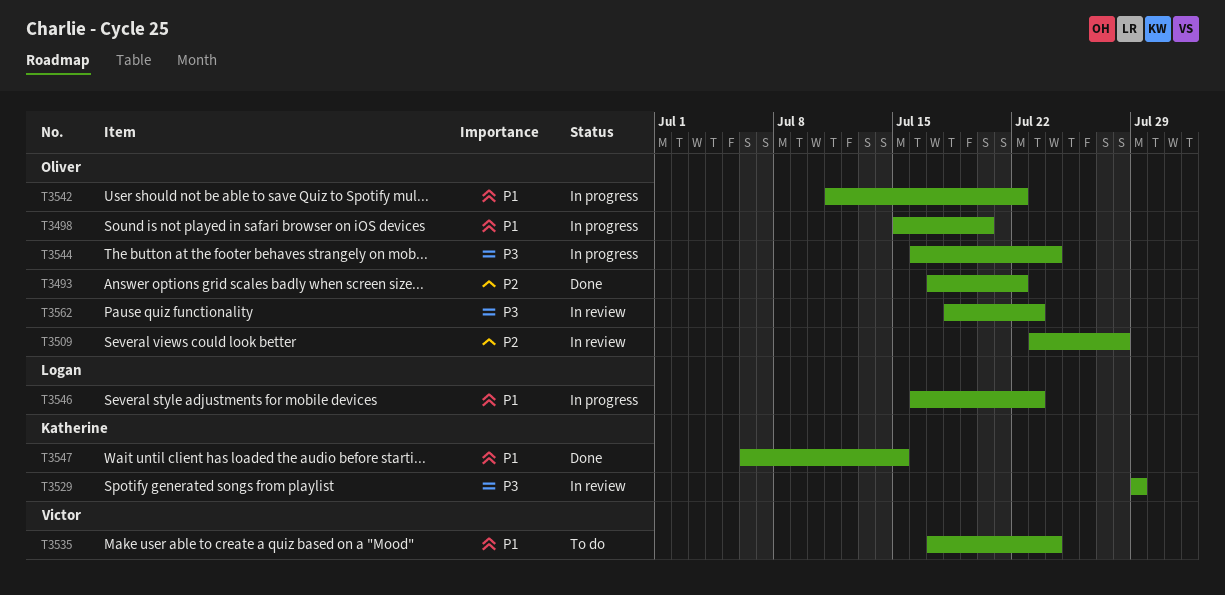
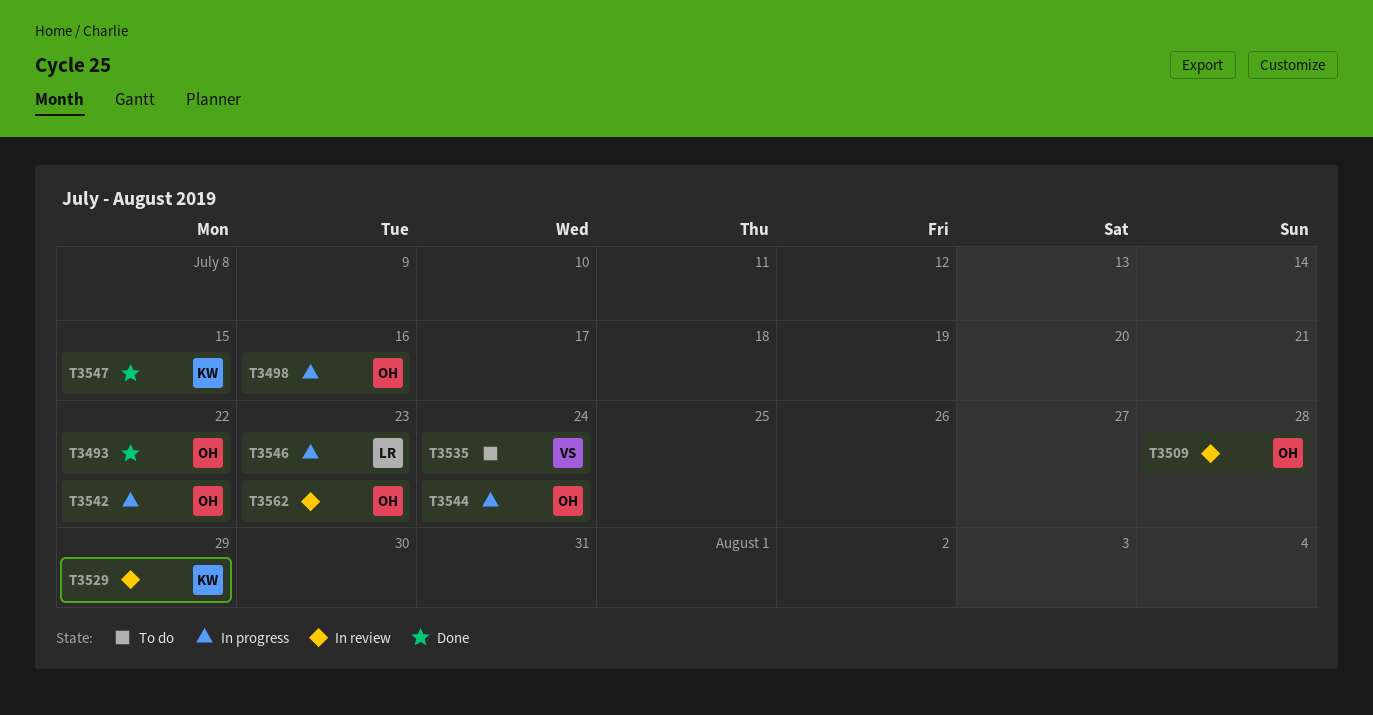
T3498, due: Jul 20 -> Jul 16

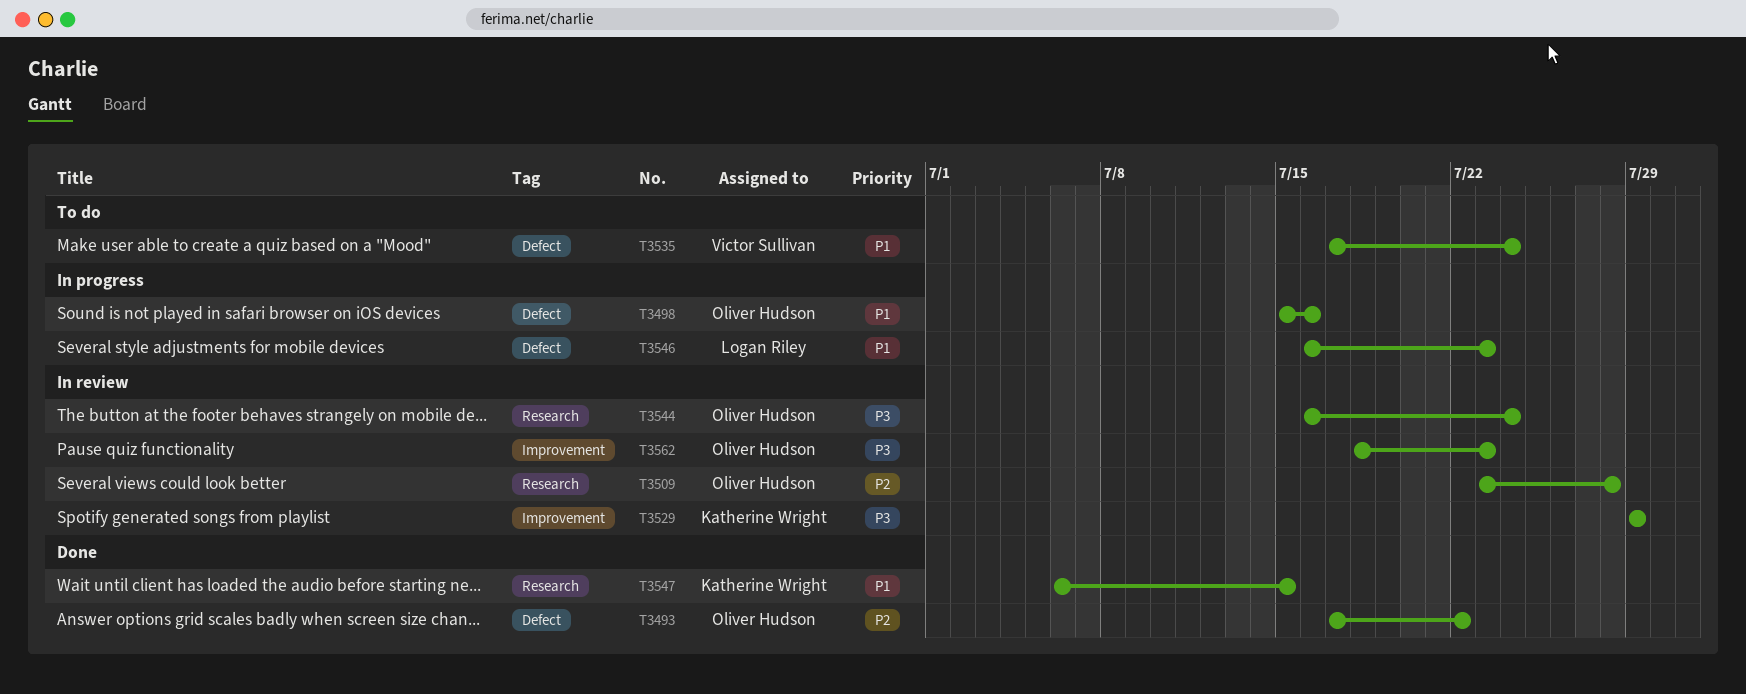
T3542: present -> none
T3544, status: In progress -> In review

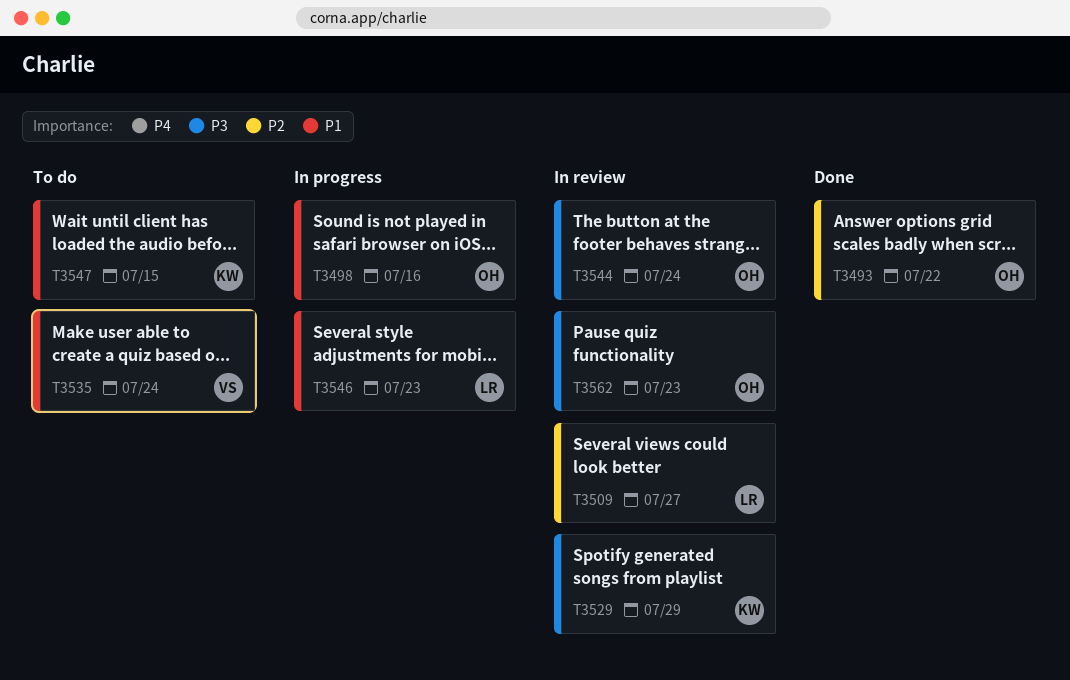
T3509, owner: Oliver Hudson -> Logan Riley
T3509, due: Jul 28 -> Jul 27
T3547, status: Done -> To do

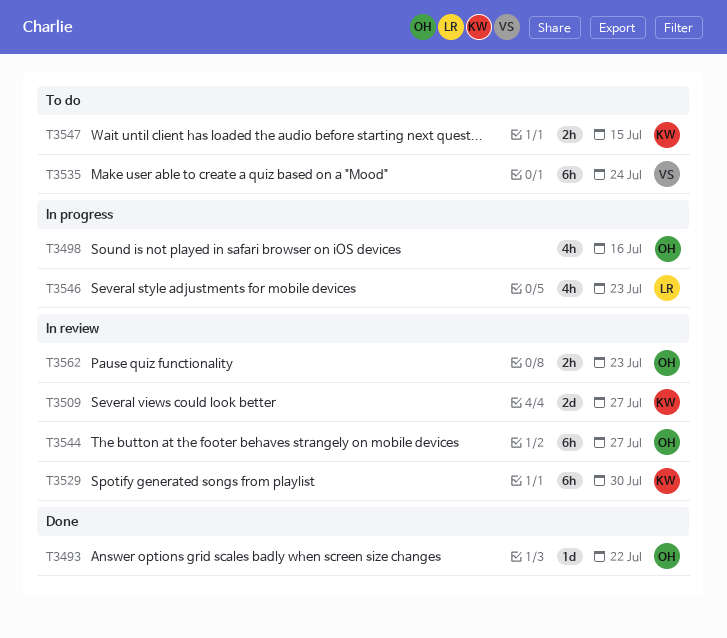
T3509, owner: LR -> KW
T3529, due: Jul 29 -> Jul 30
T3544, due: Jul 24 -> Jul 27

